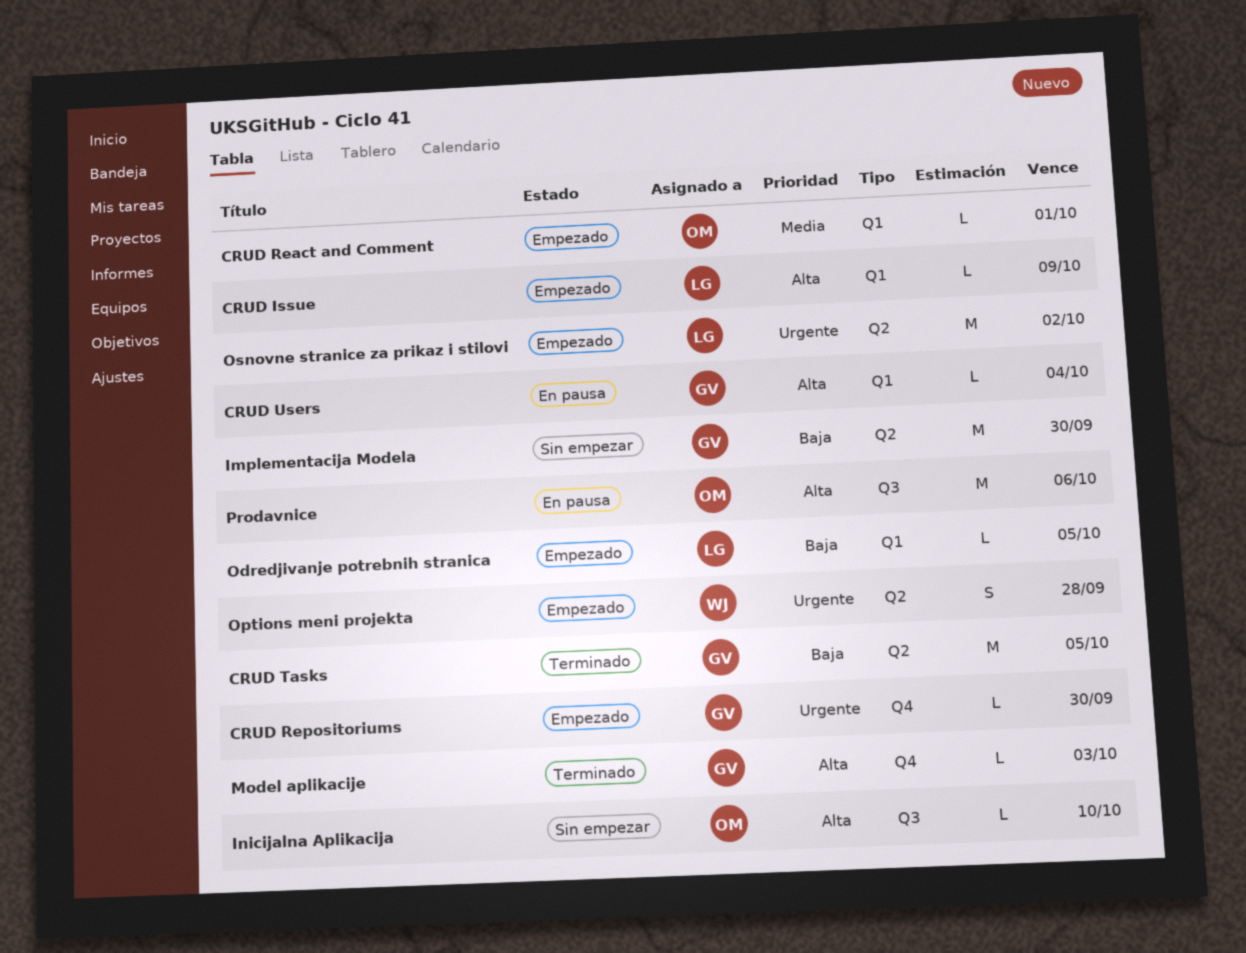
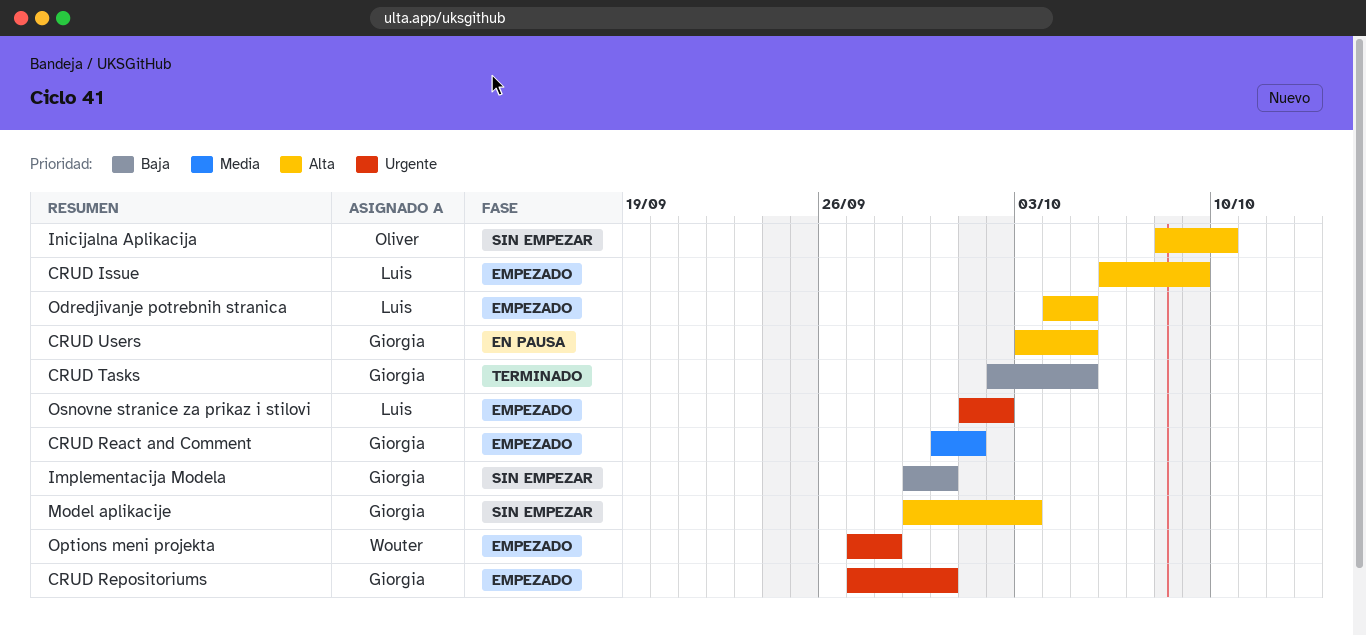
CRUD React and Comment, owner: Oliver -> Giorgia
CRUD Users, due: Oct 4 -> Oct 5
Model aplikacije, status: Terminado -> Sin empezar
Odredjivanje potrebnih stranica, priority: Baja -> Alta
Prodavnice: present -> none

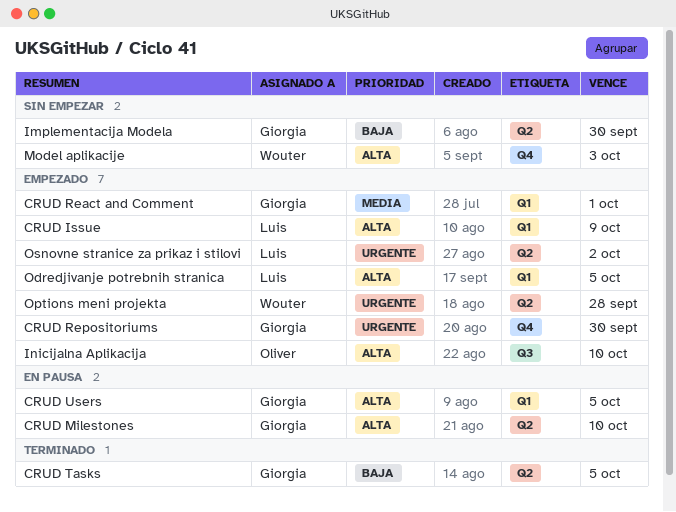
CRUD Milestones: none -> present
Inicijalna Aplikacija, status: Sin empezar -> Empezado
Model aplikacije, owner: Giorgia -> Wouter

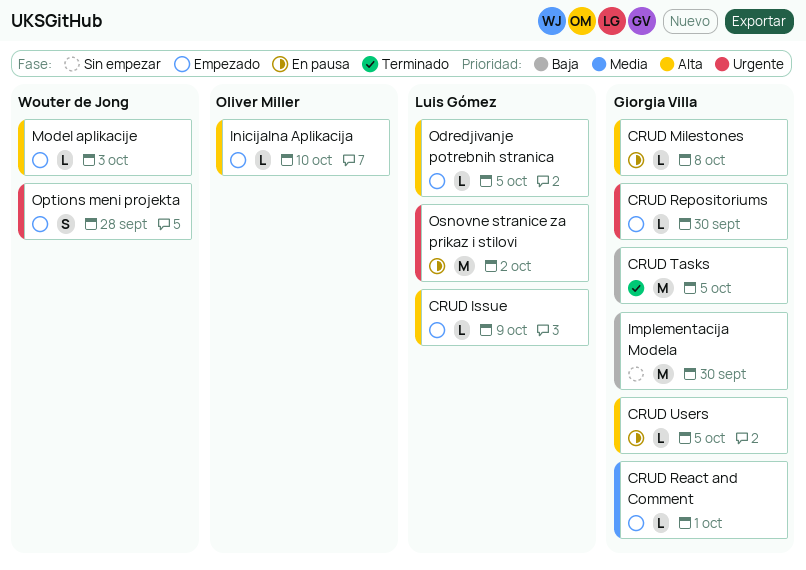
CRUD Milestones, due: Oct 10 -> Oct 8
Model aplikacije, status: Sin empezar -> Empezado
Osnovne stranice za prikaz i stilovi, status: Empezado -> En pausa

